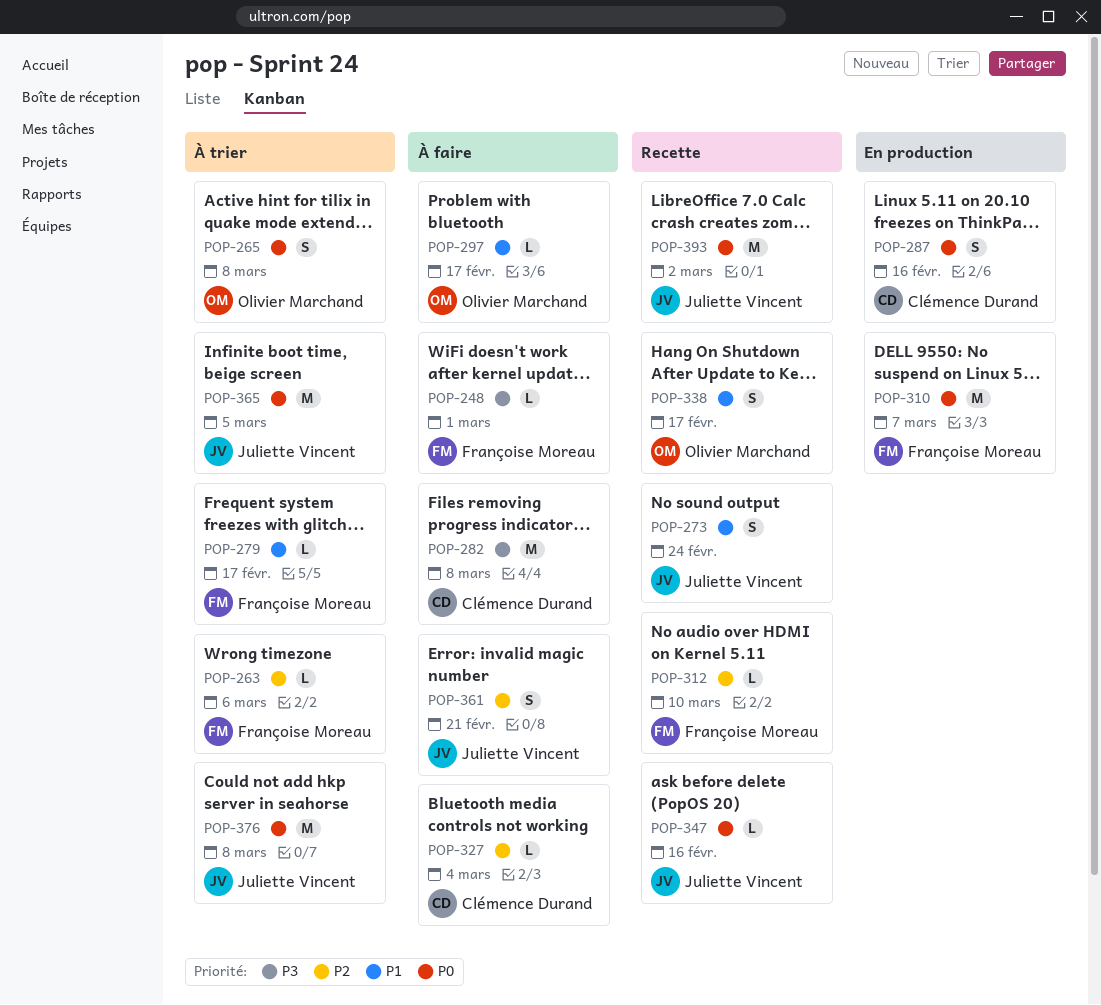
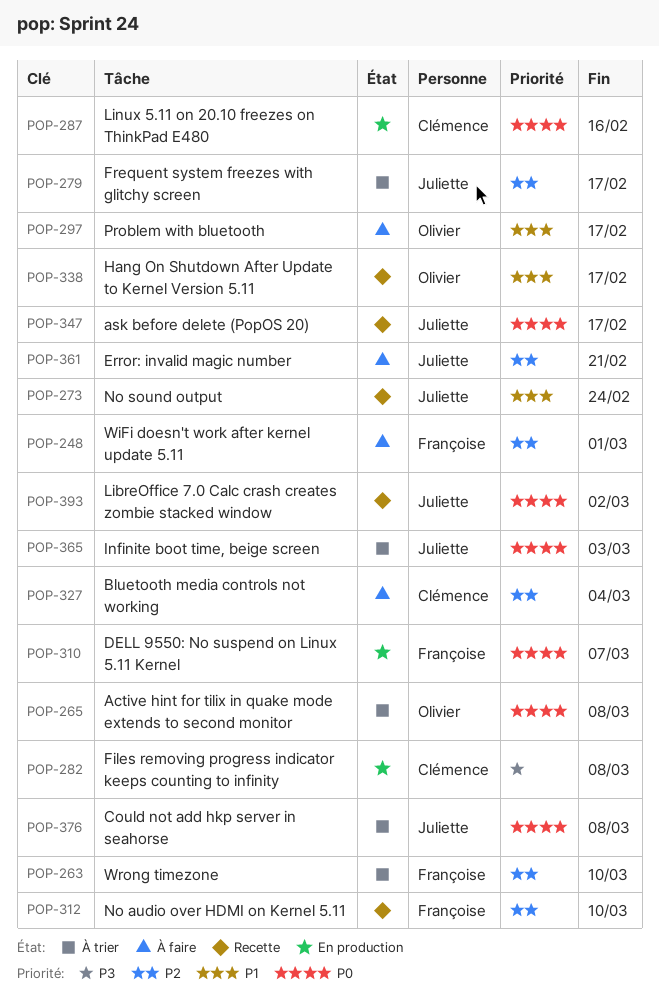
POP-248, priority: P3 -> P2
POP-263, due: Mar 6 -> Mar 10
POP-279, owner: Françoise Moreau -> Juliette Vincent
POP-279, priority: P1 -> P2
POP-282, status: À faire -> En production
POP-347, due: Feb 16 -> Feb 17
POP-365, due: Mar 5 -> Mar 3

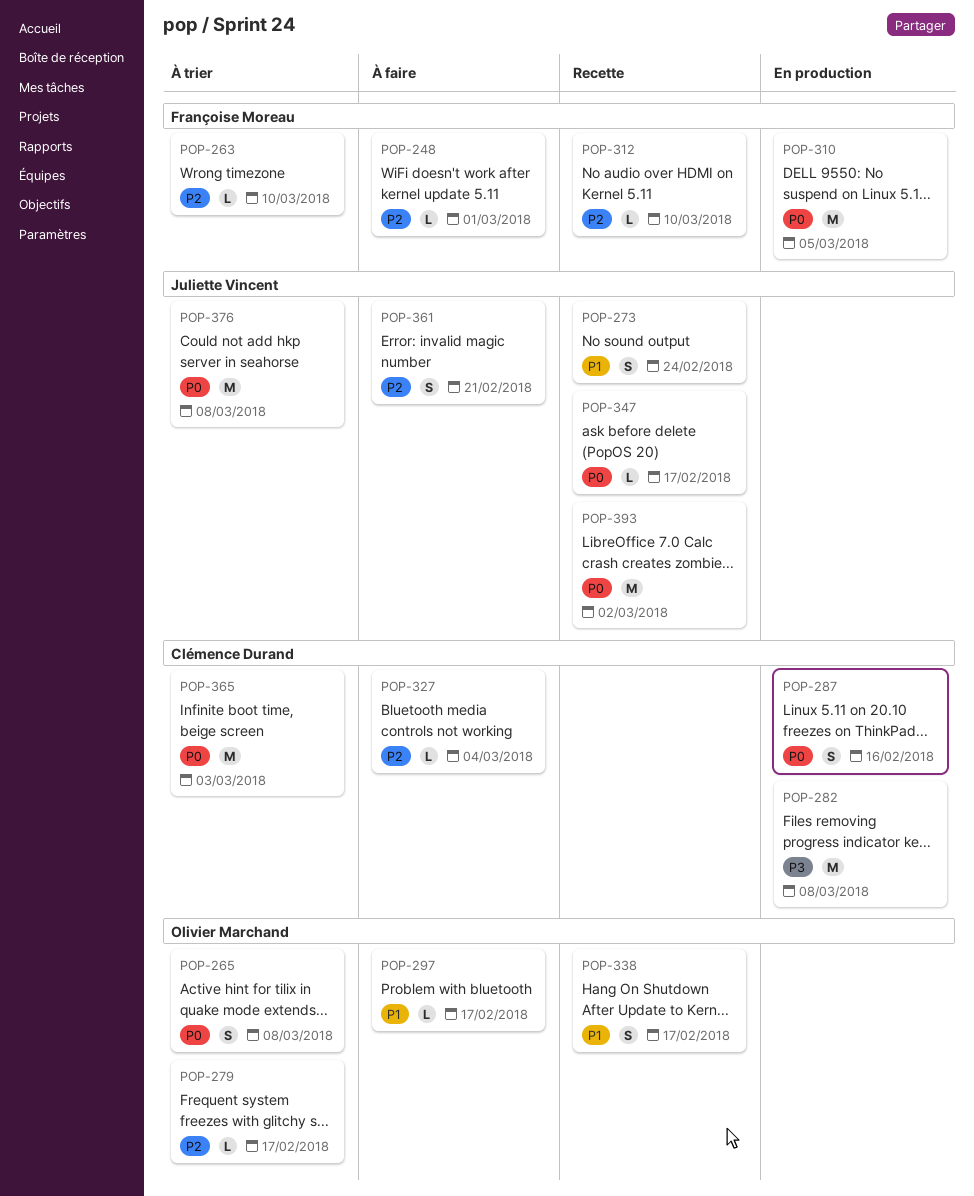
POP-279, owner: Juliette Vincent -> Olivier Marchand
POP-310, due: Mar 7 -> Mar 5
POP-365, owner: Juliette Vincent -> Clémence Durand

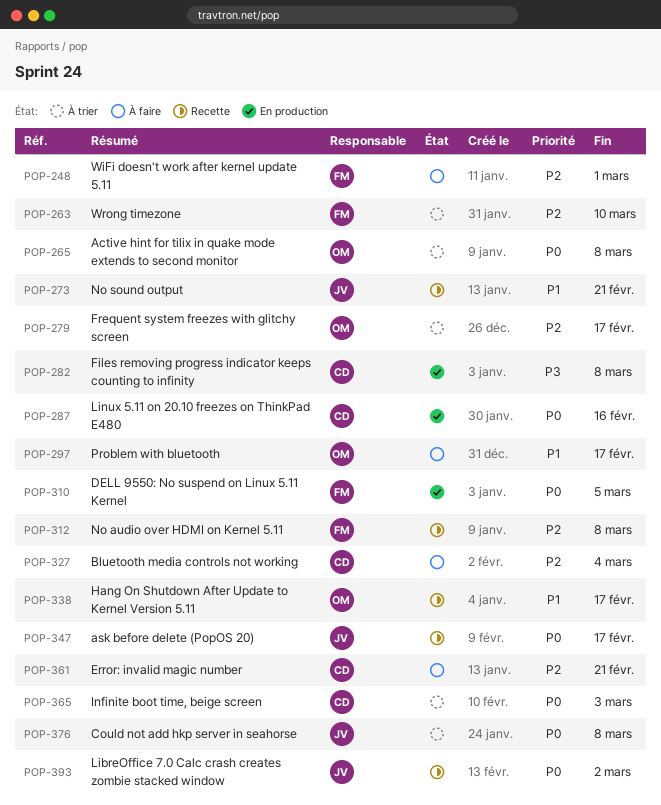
POP-273, due: Feb 24 -> Feb 21
POP-312, due: Mar 10 -> Mar 8
POP-361, owner: Juliette Vincent -> Clémence Durand

